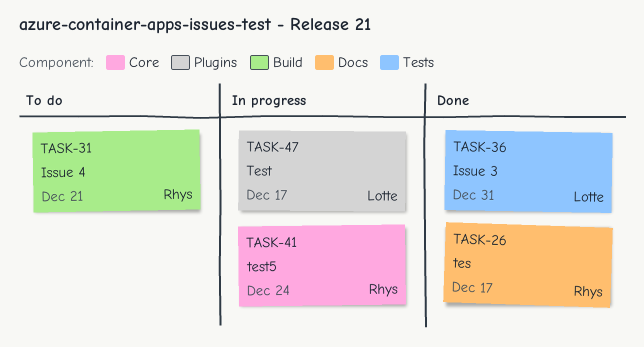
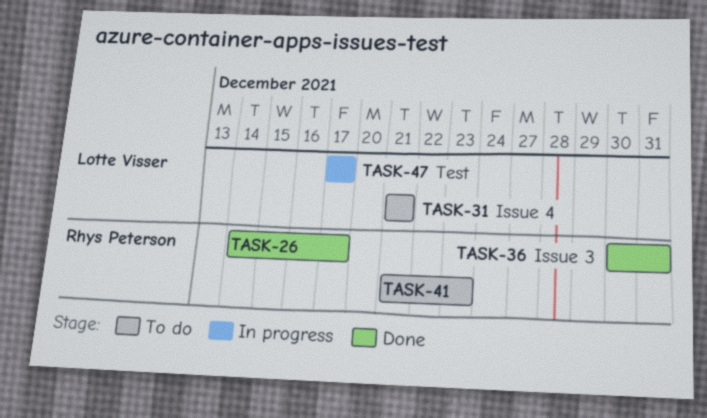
TASK-31, owner: Rhys Peterson -> Lotte Visser
TASK-36, owner: Lotte Visser -> Rhys Peterson
TASK-41, status: In progress -> To do
TASK-41, due: Dec 24 -> Dec 23

